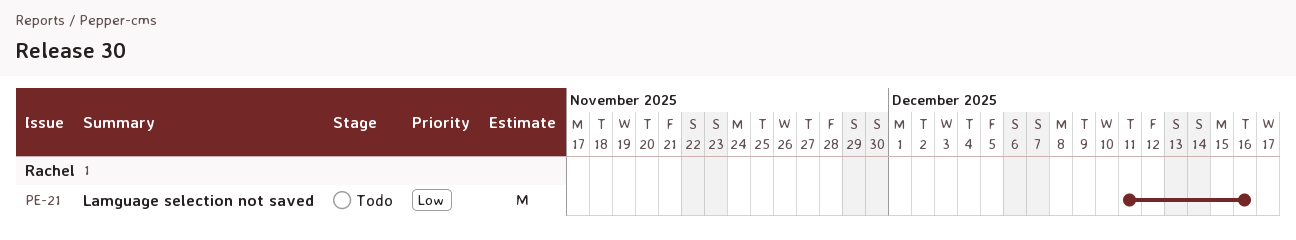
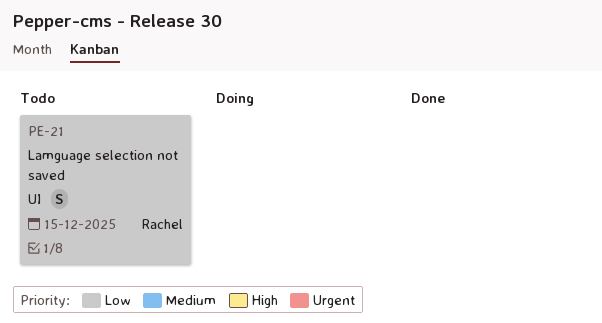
PE-21, estimate: M -> S
PE-21, due: Dec 16 -> Dec 15

